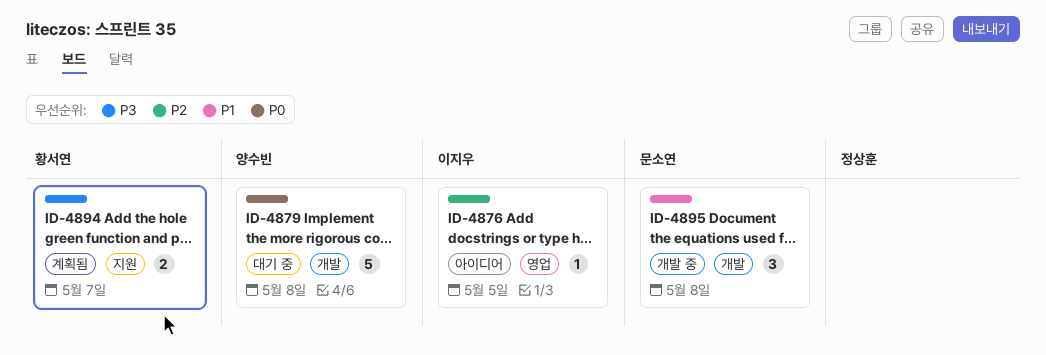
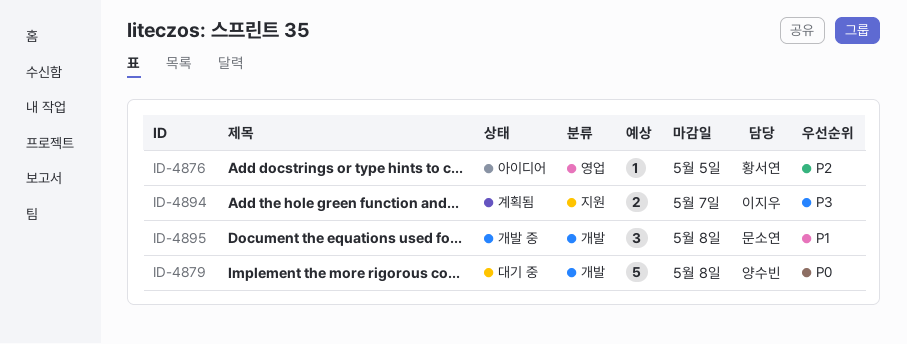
ID-4876, owner: 이지우 -> 황서연
ID-4894, owner: 황서연 -> 이지우

